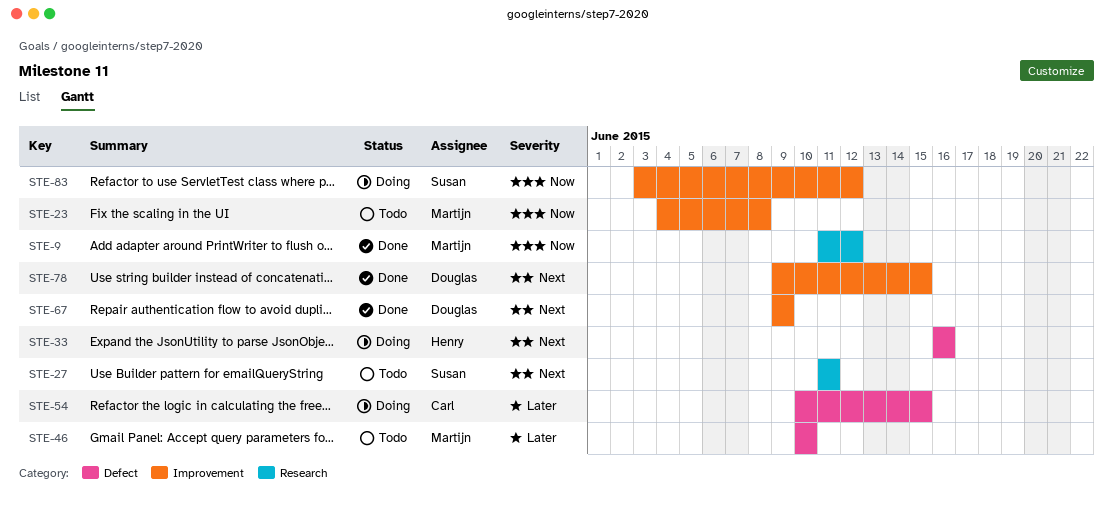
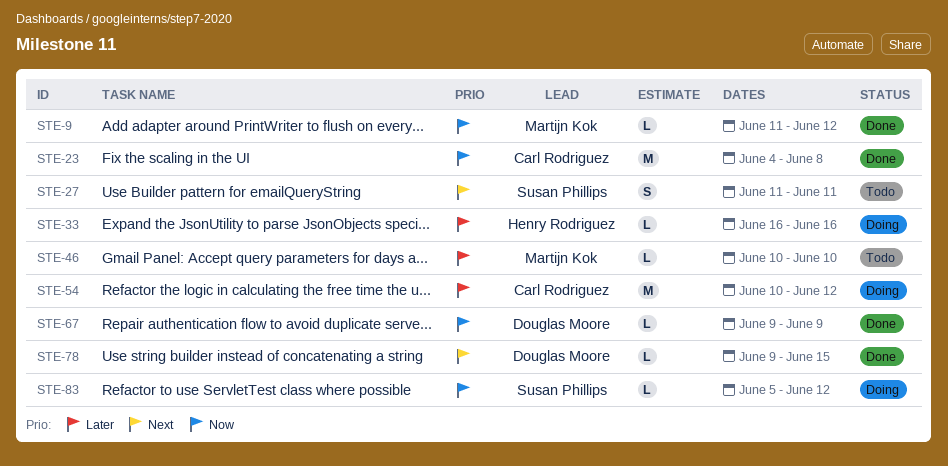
STE-23, status: Todo -> Done
STE-23, owner: Martijn Kok -> Carl Rodriguez
STE-33, priority: Next -> Later
STE-54, due: Jun 15 -> Jun 12
STE-67, priority: Next -> Now
STE-83, start: Jun 3 -> Jun 5

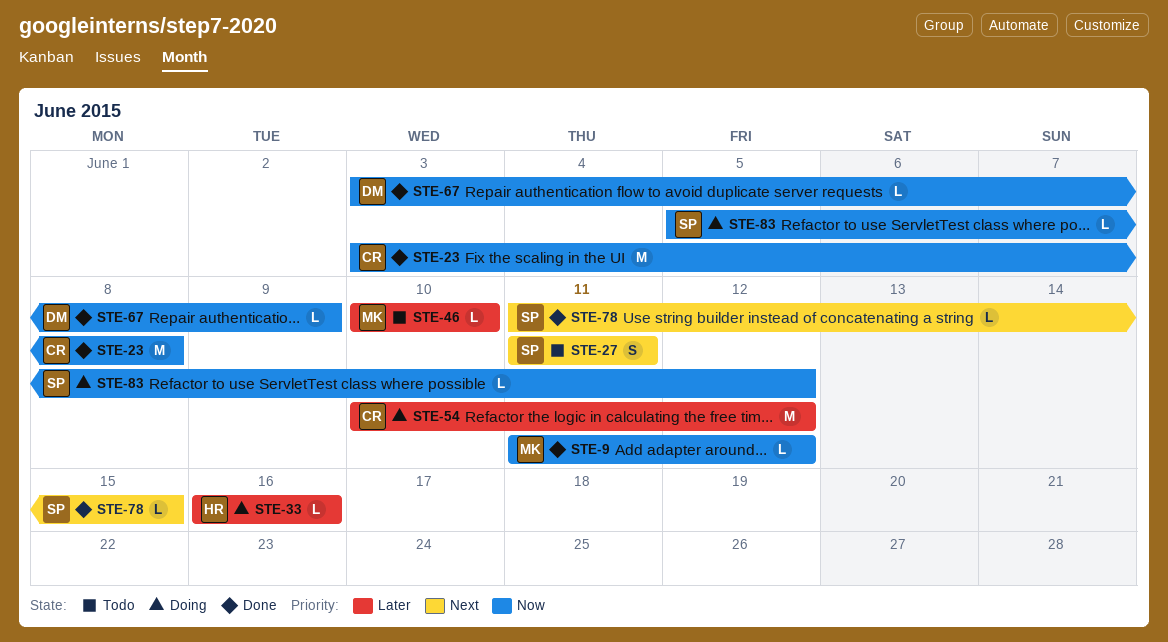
STE-23, start: Jun 4 -> Jun 3
STE-67, start: Jun 9 -> Jun 3
STE-78, owner: Douglas Moore -> Susan Phillips
STE-78, start: Jun 9 -> Jun 11

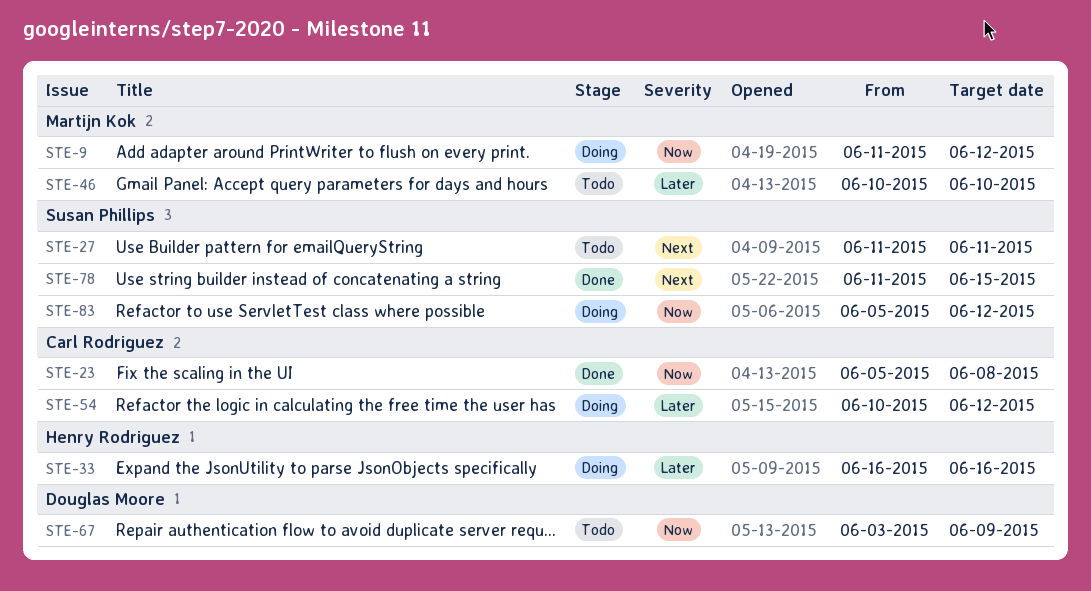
STE-9, status: Done -> Doing
STE-23, start: Jun 3 -> Jun 5
STE-67, status: Done -> Todo

